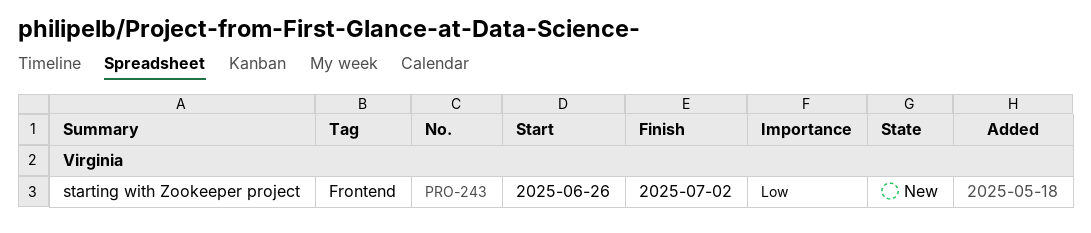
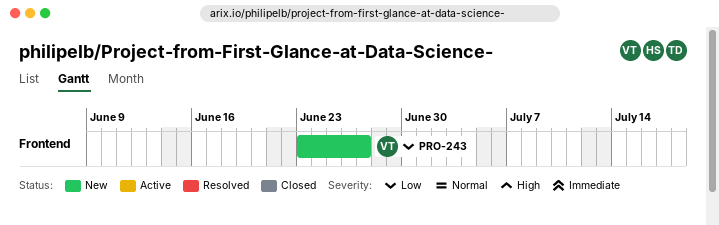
PRO-243, start: Jun 26 -> Jun 23
PRO-243, due: Jul 2 -> Jun 27

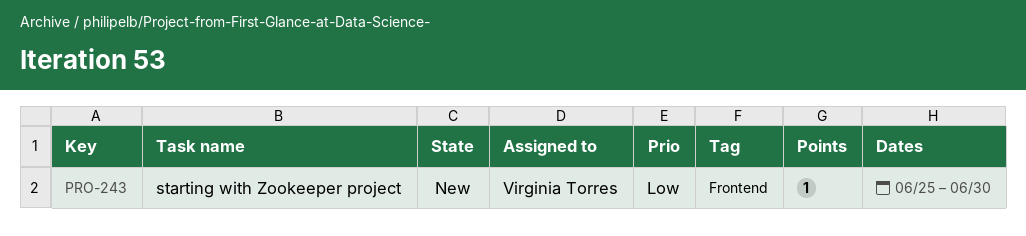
PRO-243, start: Jun 23 -> Jun 25
PRO-243, due: Jun 27 -> Jun 30

